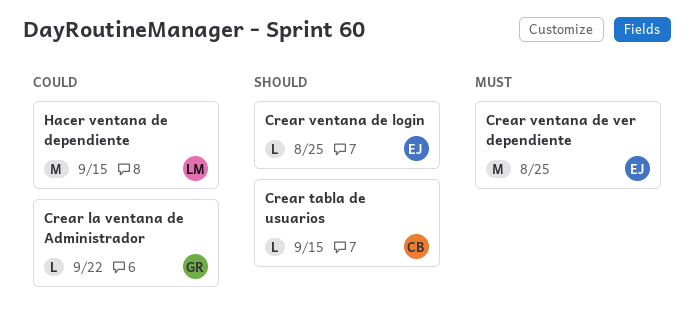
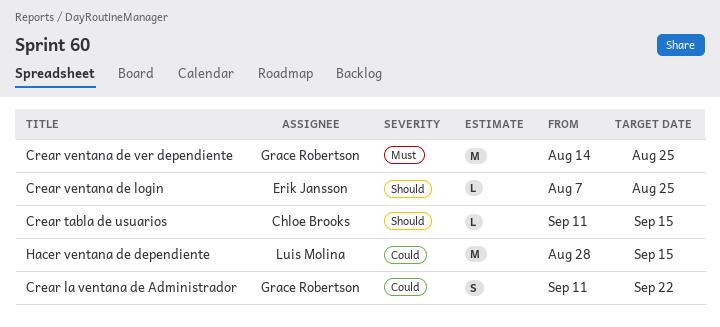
Crear la ventana de Administrador, estimate: L -> S
Crear ventana de ver dependiente, owner: Erik Jansson -> Grace Robertson

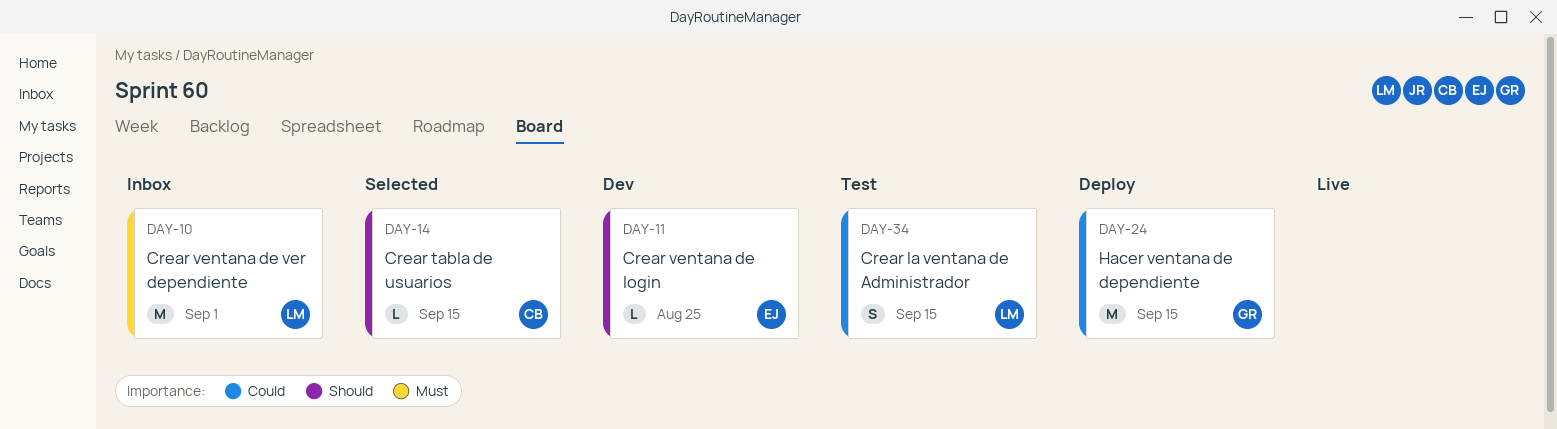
Crear la ventana de Administrador, owner: Grace Robertson -> Luis Molina
Crear la ventana de Administrador, due: Sep 22 -> Sep 15
Crear ventana de ver dependiente, owner: Grace Robertson -> Luis Molina
Crear ventana de ver dependiente, due: Aug 25 -> Sep 1
Hacer ventana de dependiente, owner: Luis Molina -> Grace Robertson

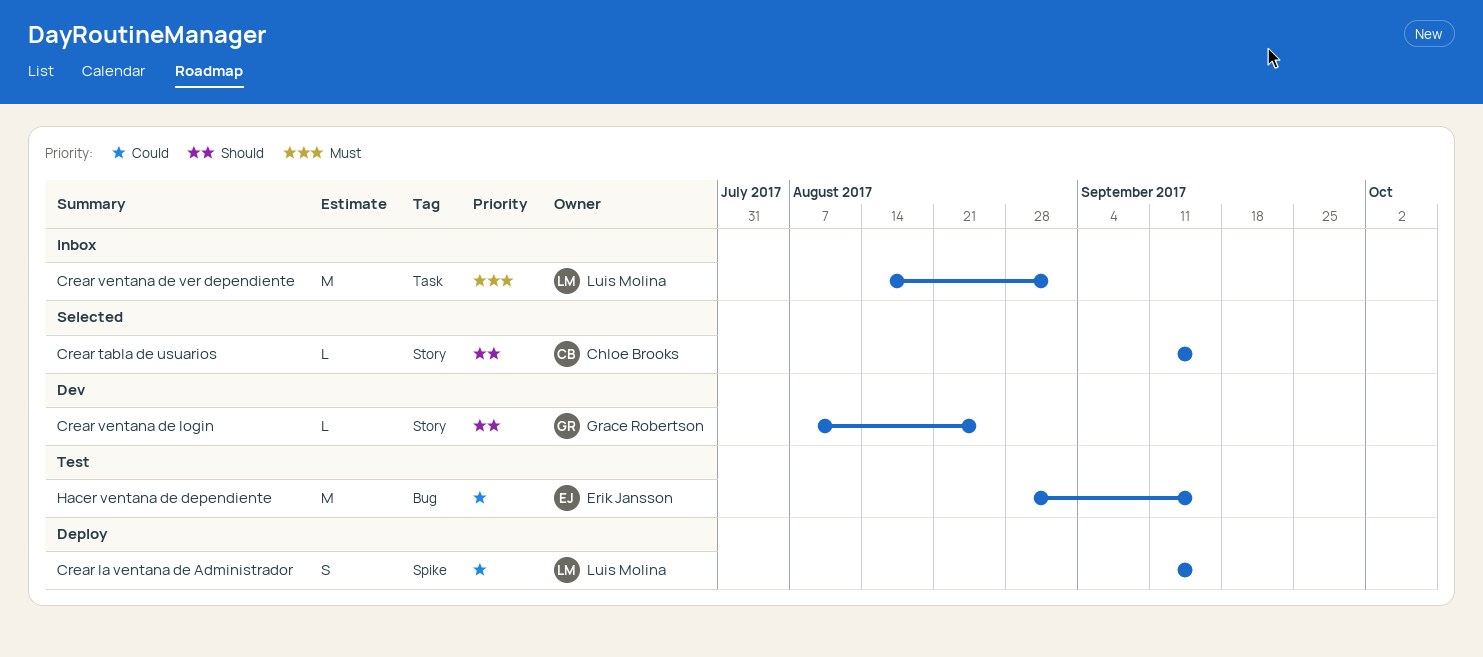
Crear la ventana de Administrador, status: Test -> Deploy
Crear ventana de login, owner: Erik Jansson -> Grace Robertson
Hacer ventana de dependiente, status: Deploy -> Test
Hacer ventana de dependiente, owner: Grace Robertson -> Erik Jansson

